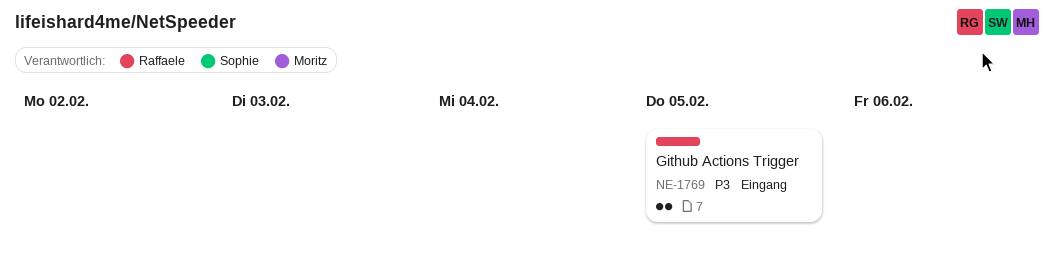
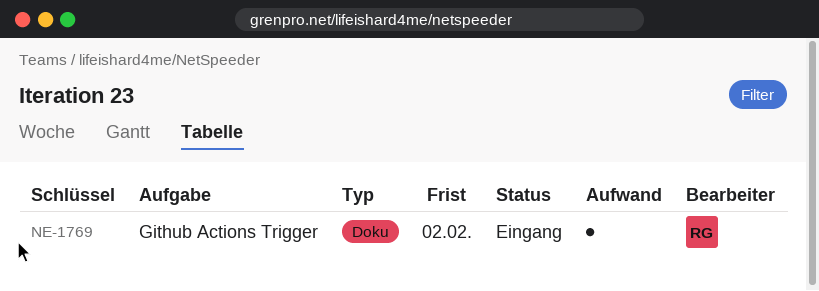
NE-1769, estimate: 2 -> 1
NE-1769, due: Feb 5 -> Feb 2

